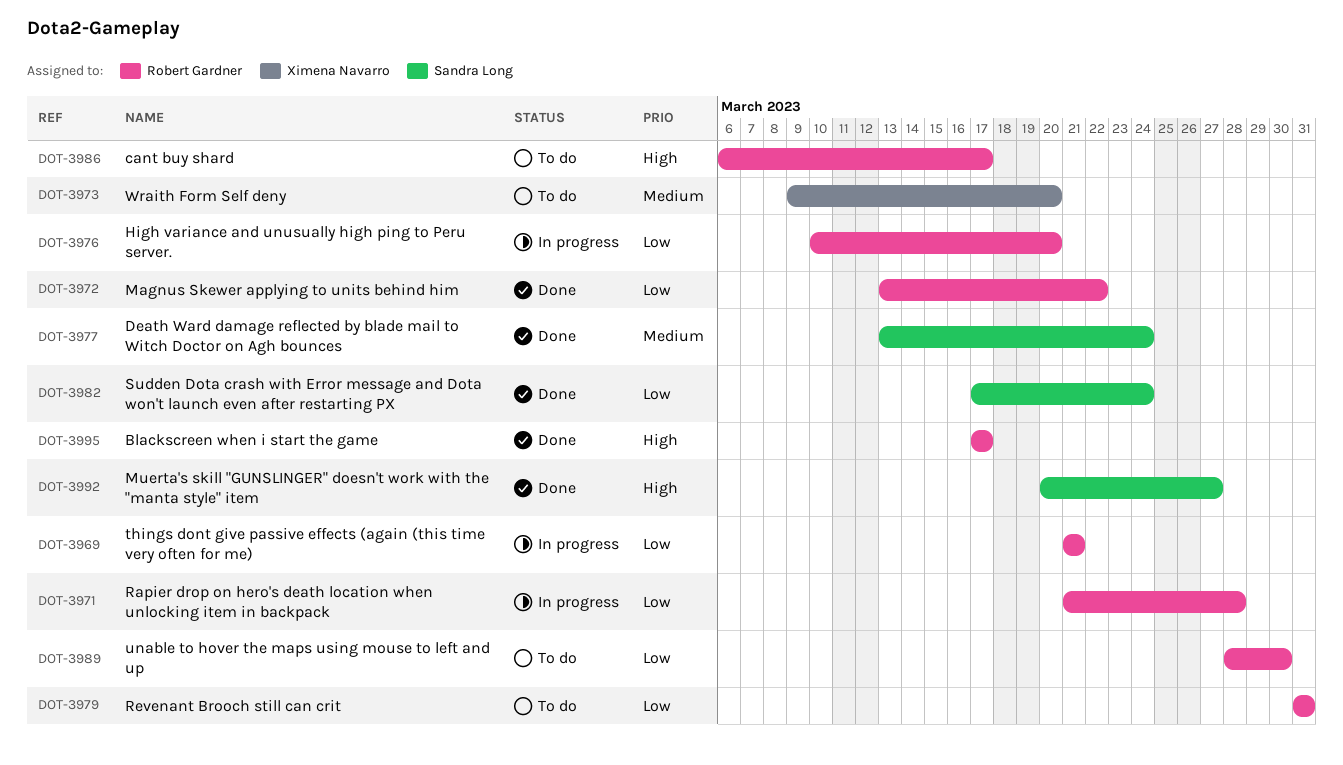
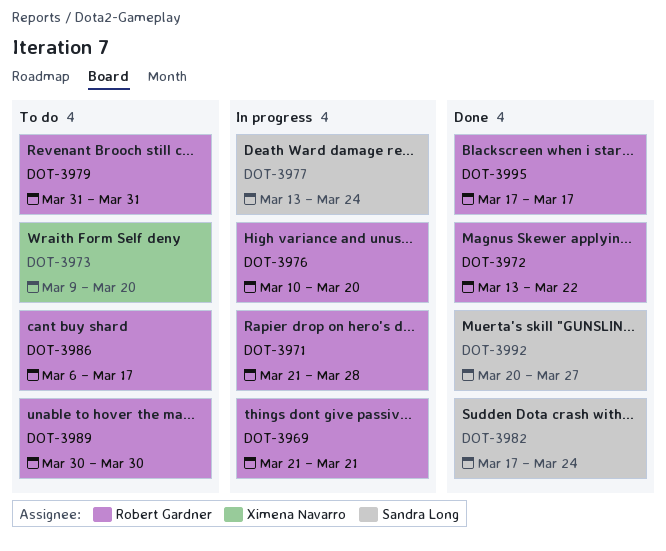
DOT-3977, status: Done -> In progress
DOT-3989, start: Mar 28 -> Mar 30

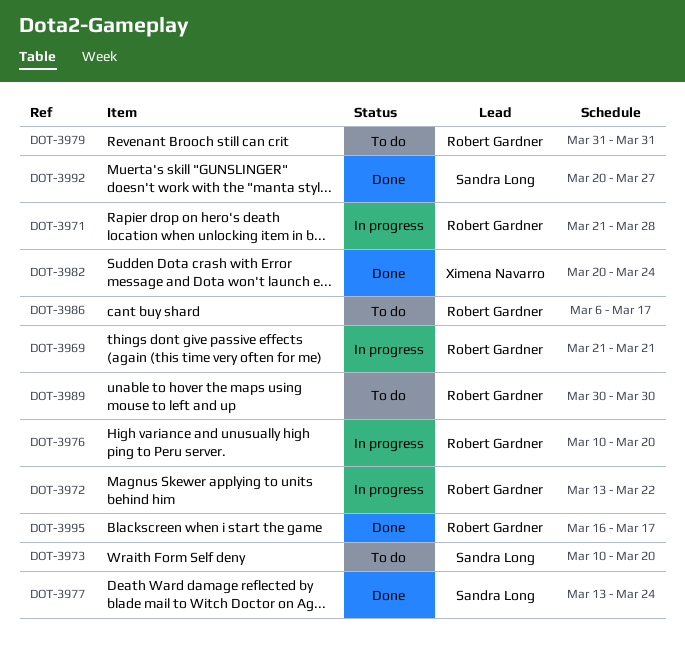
DOT-3972, status: Done -> In progress
DOT-3973, owner: Ximena Navarro -> Sandra Long
DOT-3973, start: Mar 9 -> Mar 10
DOT-3977, status: In progress -> Done
DOT-3982, owner: Sandra Long -> Ximena Navarro
DOT-3982, start: Mar 17 -> Mar 20
DOT-3995, start: Mar 17 -> Mar 16

